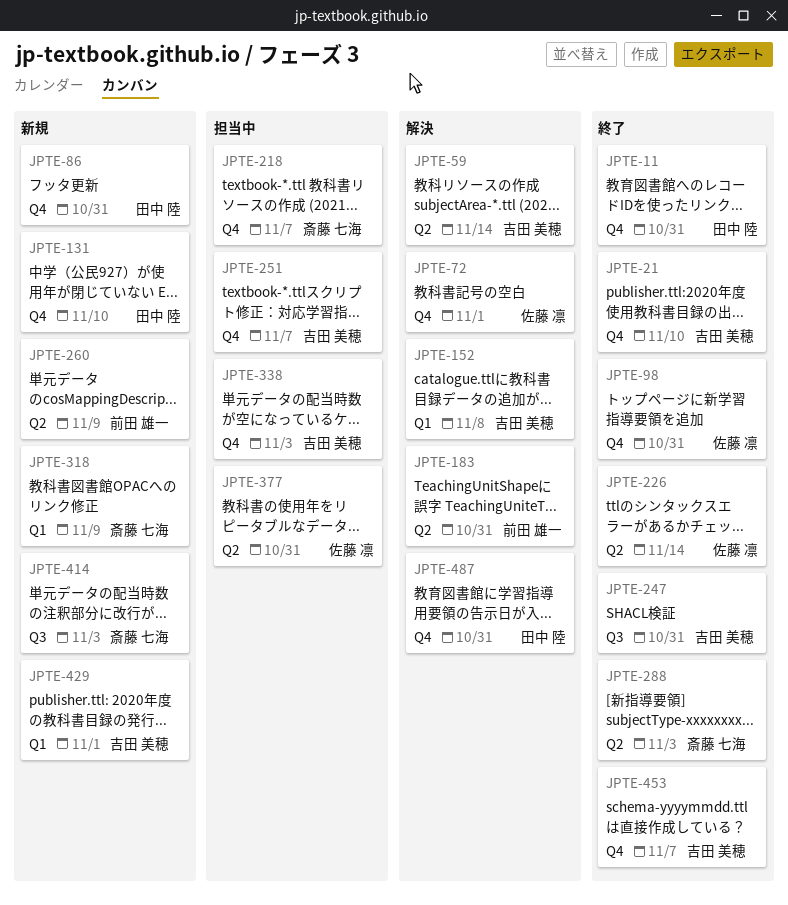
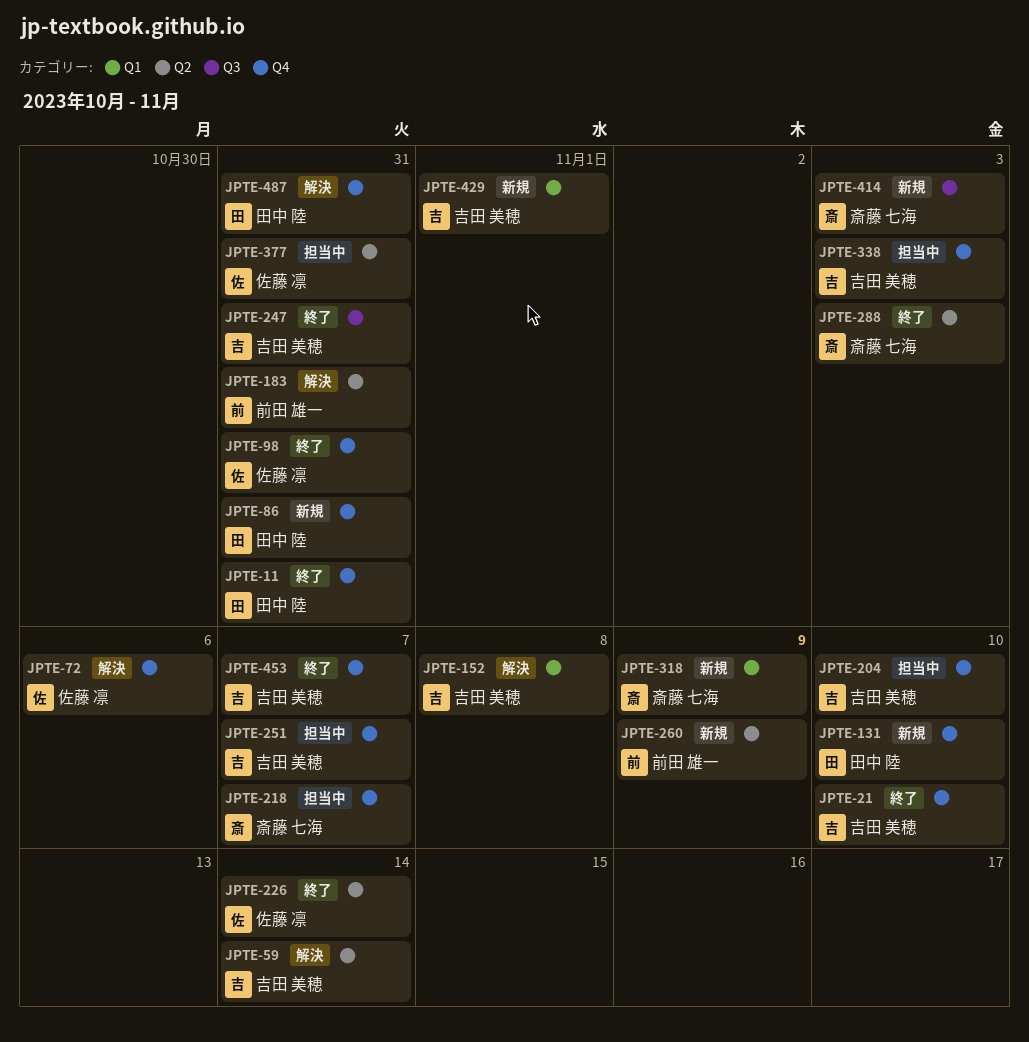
JPTE-72, due: Nov 1 -> Nov 6
JPTE-204: none -> present

